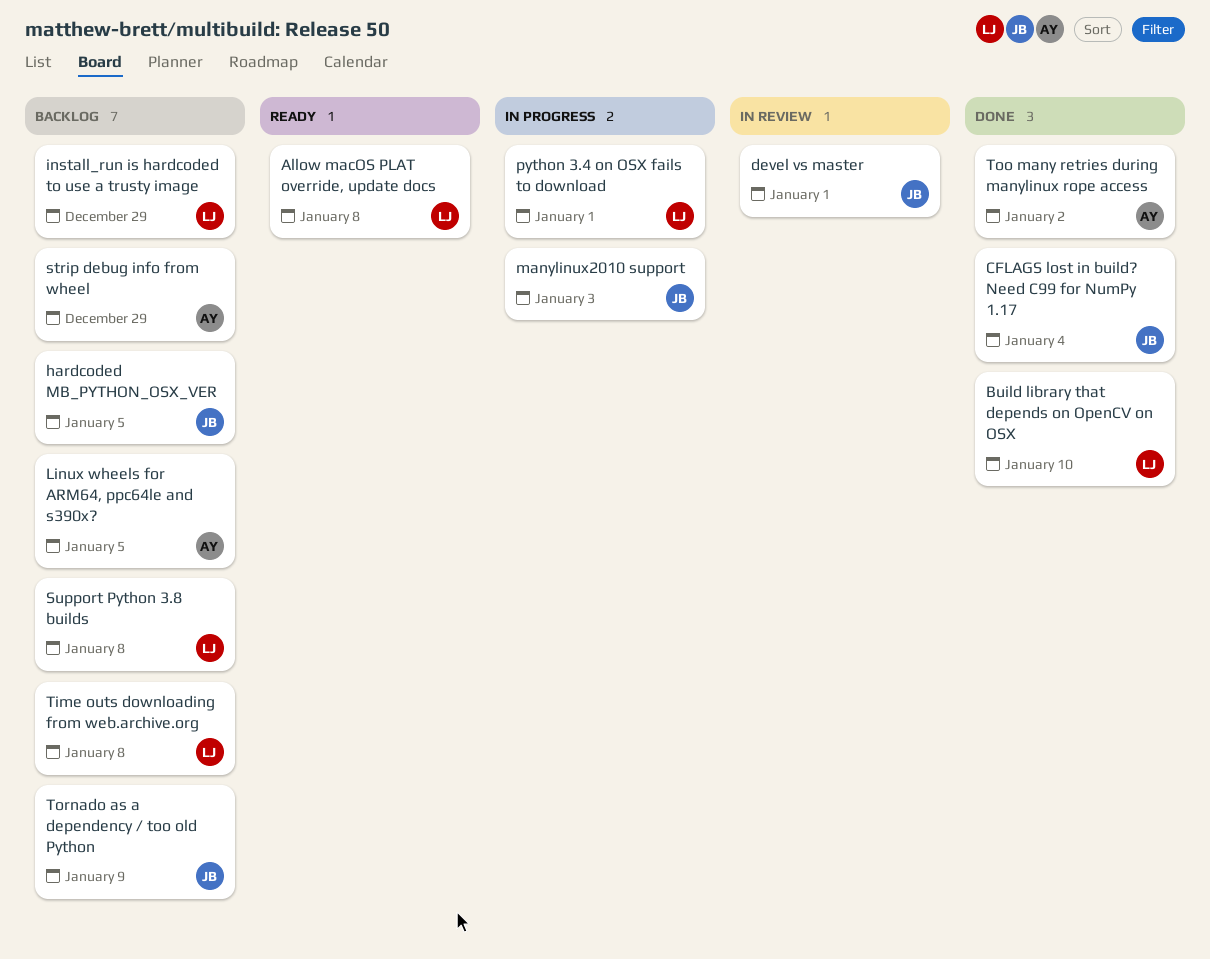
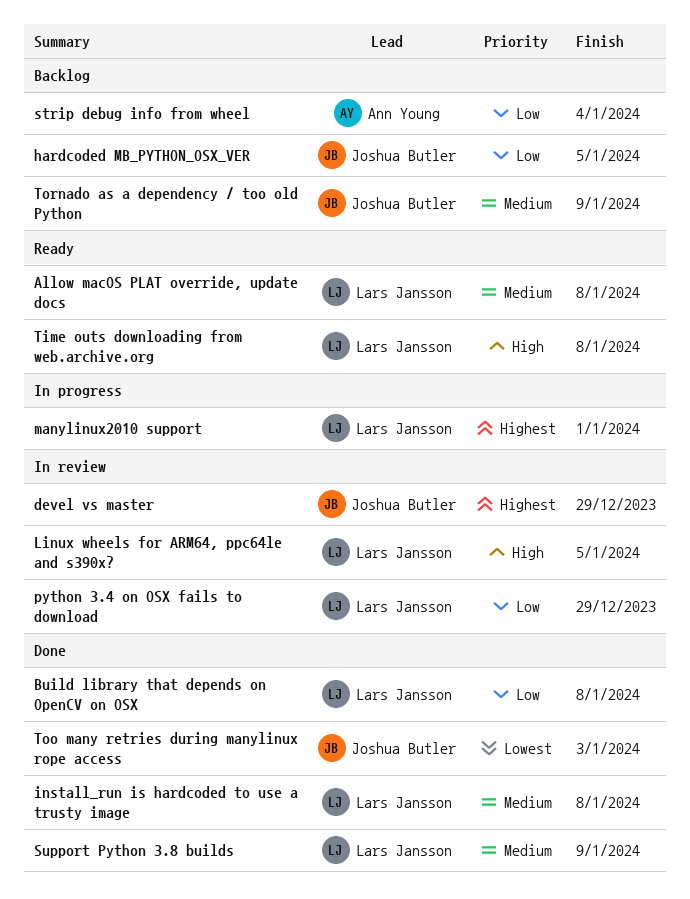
Build library that depends on OpenCV on OSX, due: Jan 10 -> Jan 8
CFLAGS lost in build? Need C99 for NumPy 1.17: present -> none
devel vs master, due: Jan 1 -> Dec 29
install_run is hardcoded to use a trusty image, status: Backlog -> Done
install_run is hardcoded to use a trusty image, due: Dec 29 -> Jan 8
Linux wheels for ARM64, ppc64le and s390x?, status: Backlog -> In review
Linux wheels for ARM64, ppc64le and s390x?, owner: Ann Young -> Lars Jansson
manylinux2010 support, owner: Joshua Butler -> Lars Jansson
manylinux2010 support, due: Jan 3 -> Jan 1
python 3.4 on OSX fails to download, status: In progress -> In review
python 3.4 on OSX fails to download, due: Jan 1 -> Dec 29
strip debug info from wheel, due: Dec 29 -> Jan 4
Support Python 3.8 builds, status: Backlog -> Done
Support Python 3.8 builds, due: Jan 8 -> Jan 9
Time outs downloading from web.archive.org, status: Backlog -> Ready
Too many retries during manylinux rope access, owner: Ann Young -> Joshua Butler
Too many retries during manylinux rope access, due: Jan 2 -> Jan 3

